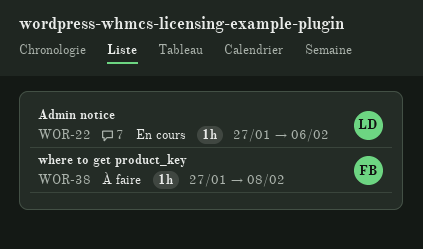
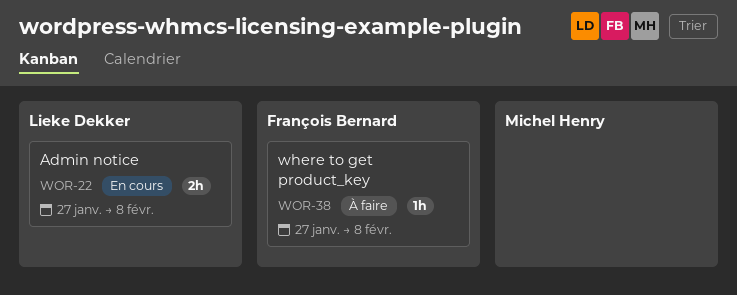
WOR-22, estimate: 1h -> 2h
WOR-22, due: Feb 6 -> Feb 8

